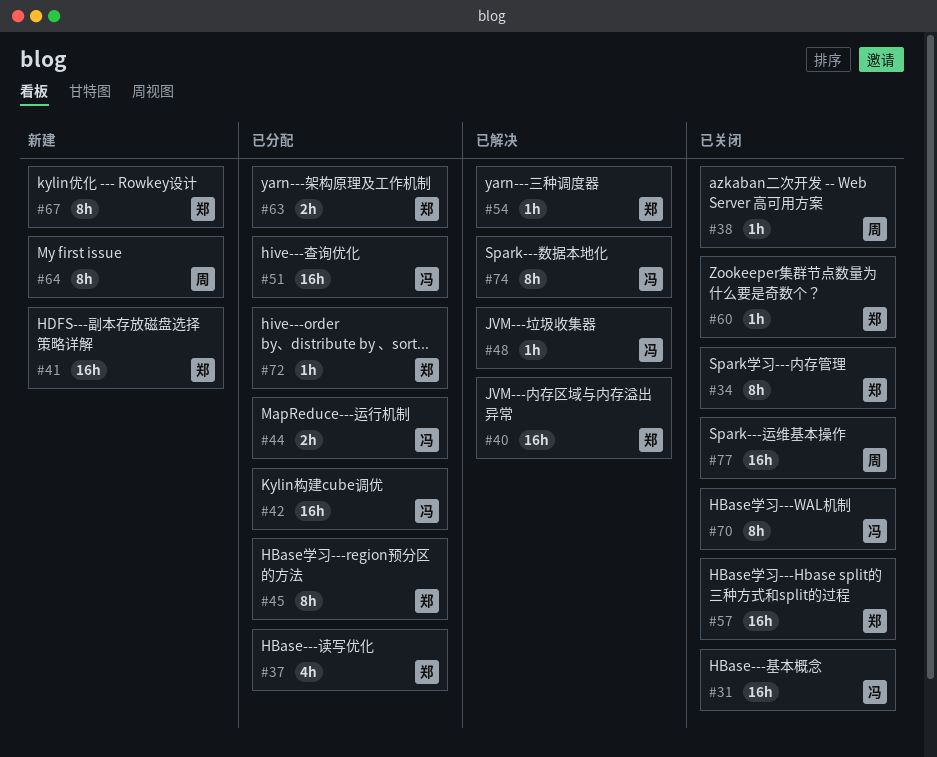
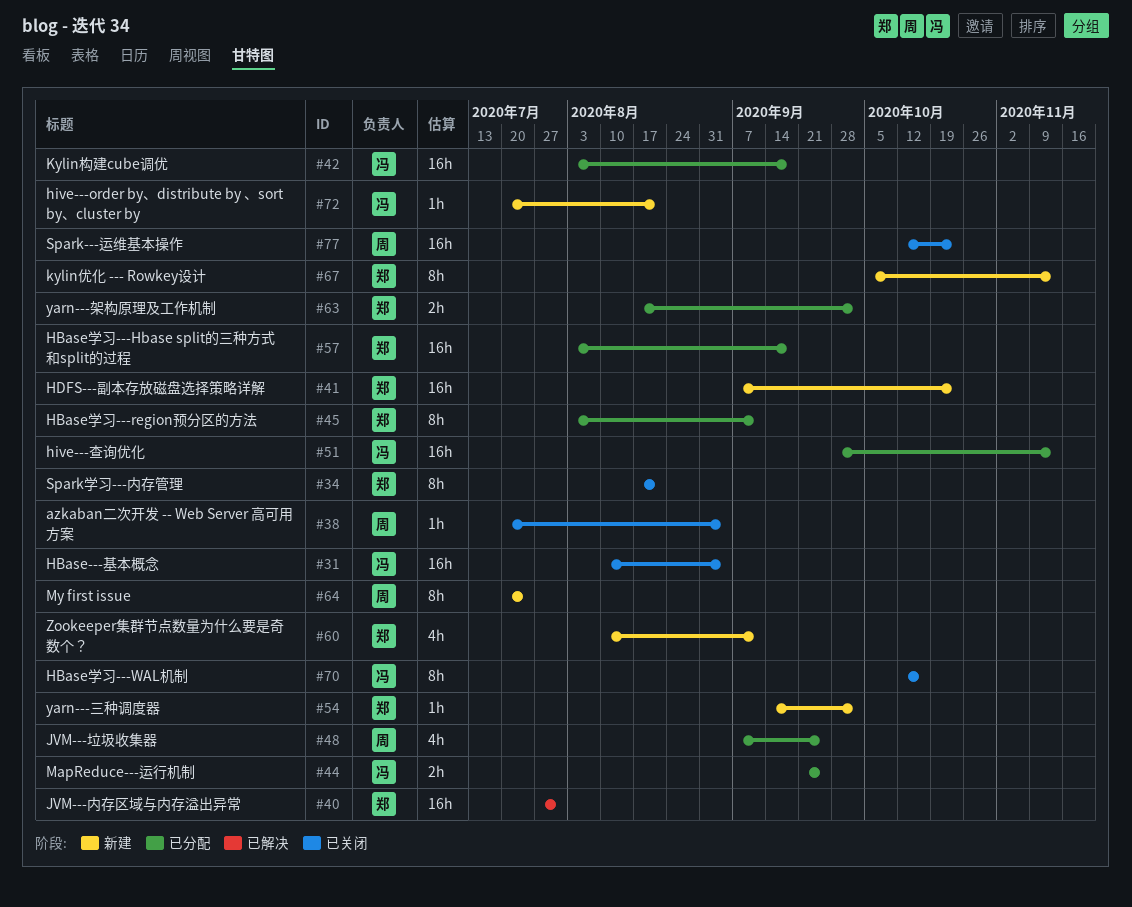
#37: present -> none
#48, status: 已解决 -> 已分配
#48, owner: 冯 -> 周
#48, estimate: 1h -> 4h
#54, status: 已解决 -> 新建
#57, status: 已关闭 -> 已分配
#60, status: 已关闭 -> 新建
#60, estimate: 1h -> 4h
#72, status: 已分配 -> 新建
#72, owner: 郑 -> 冯
#74: present -> none

